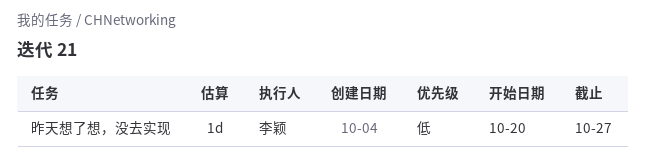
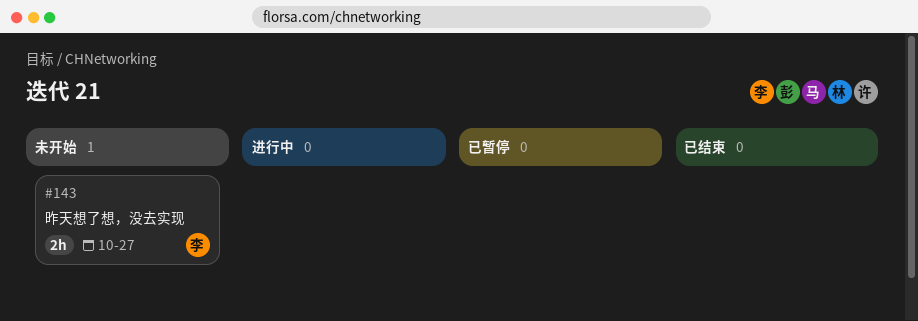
昨天想了想，没去实现, estimate: 1d -> 2h

